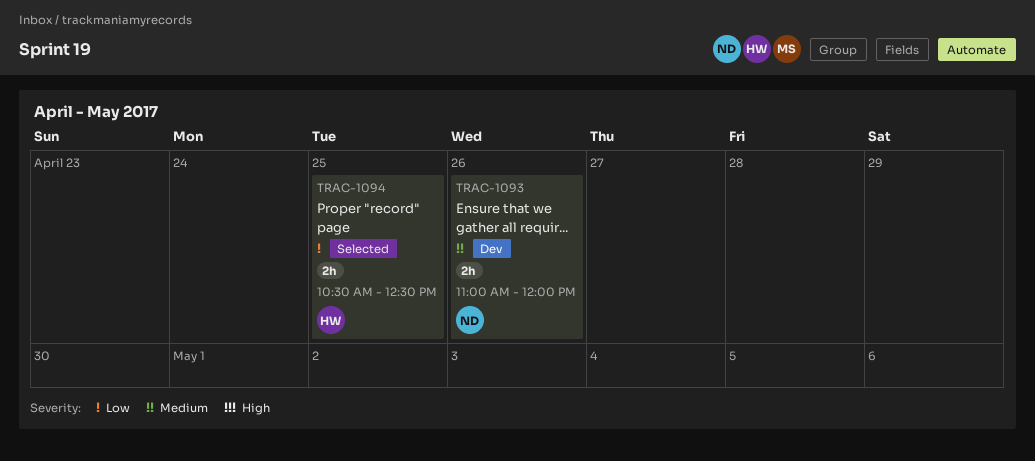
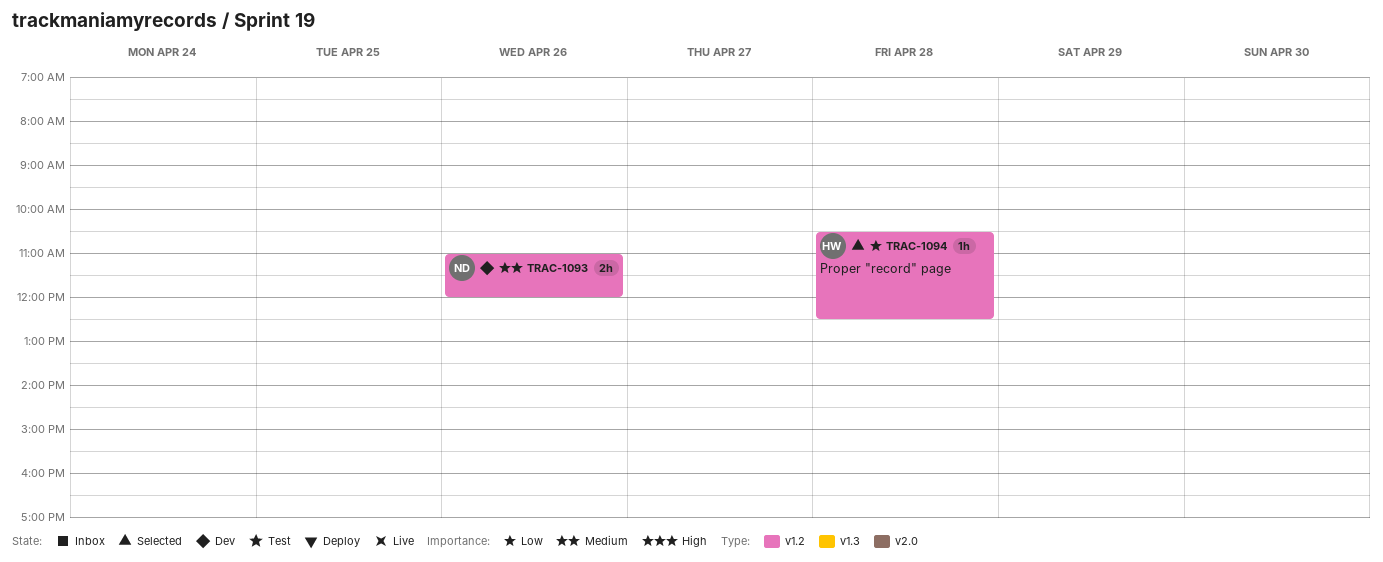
TRAC-1094, estimate: 2h -> 1h
TRAC-1094, day: Apr 25 -> Apr 28

